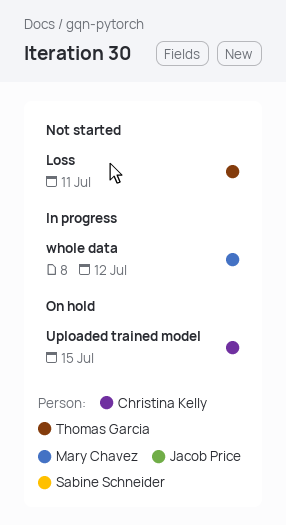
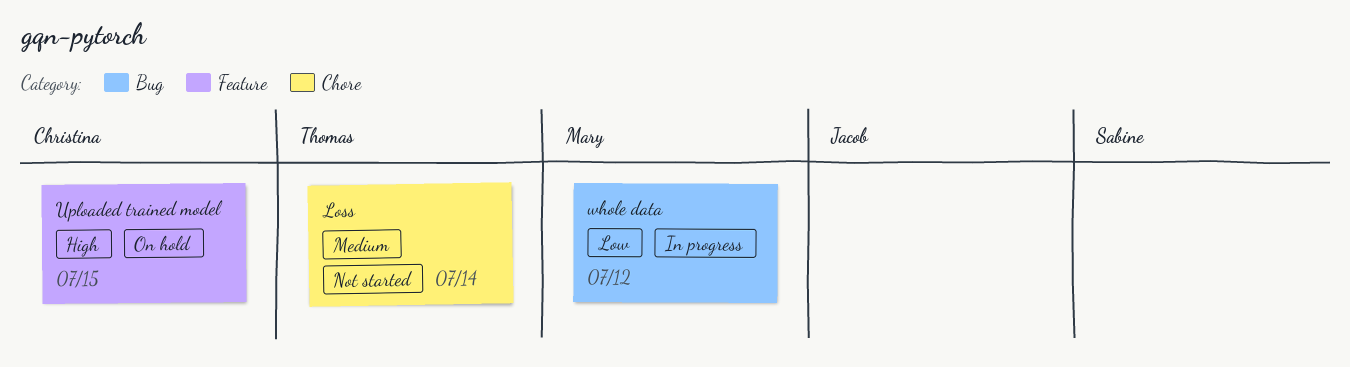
Loss, due: Jul 11 -> Jul 14

